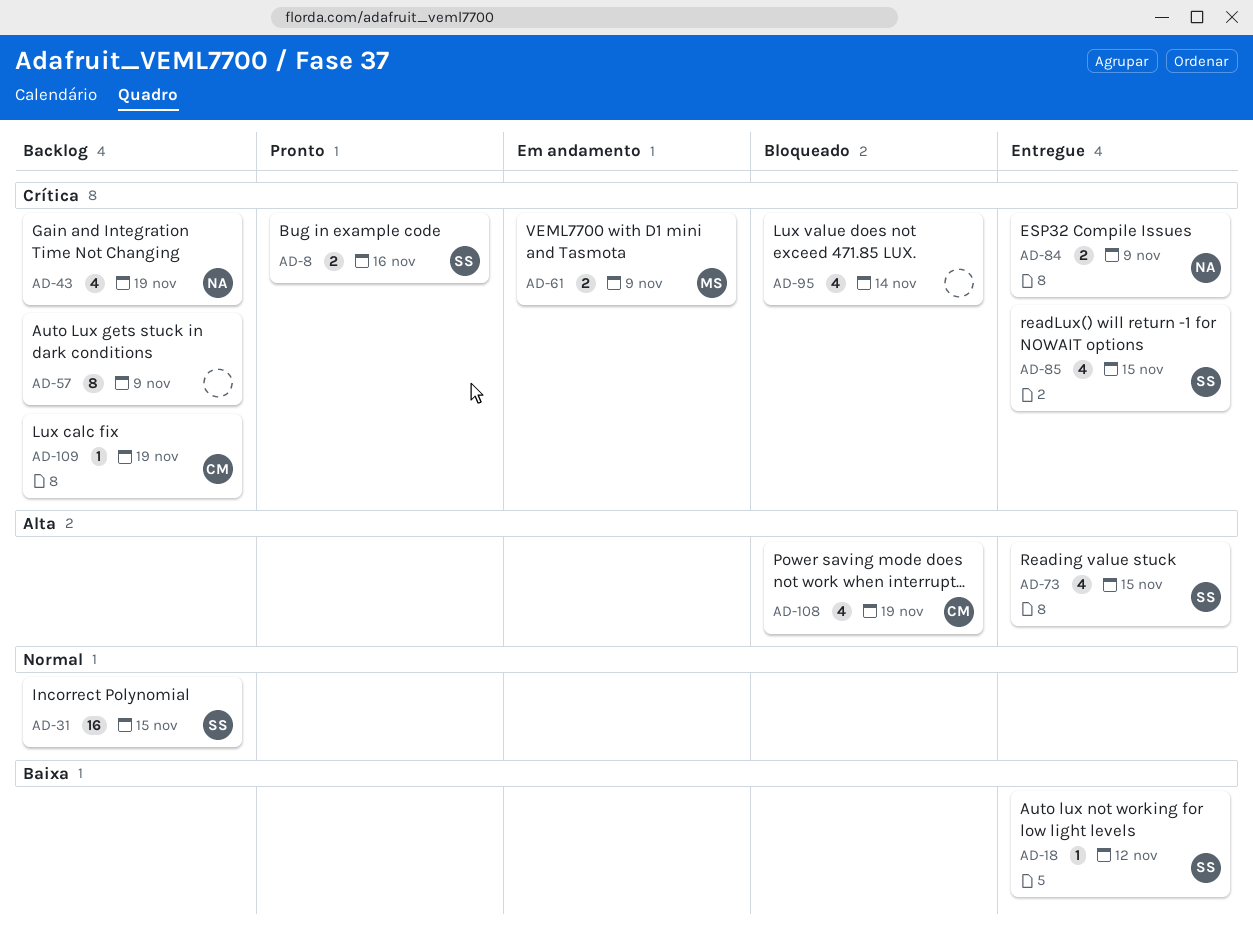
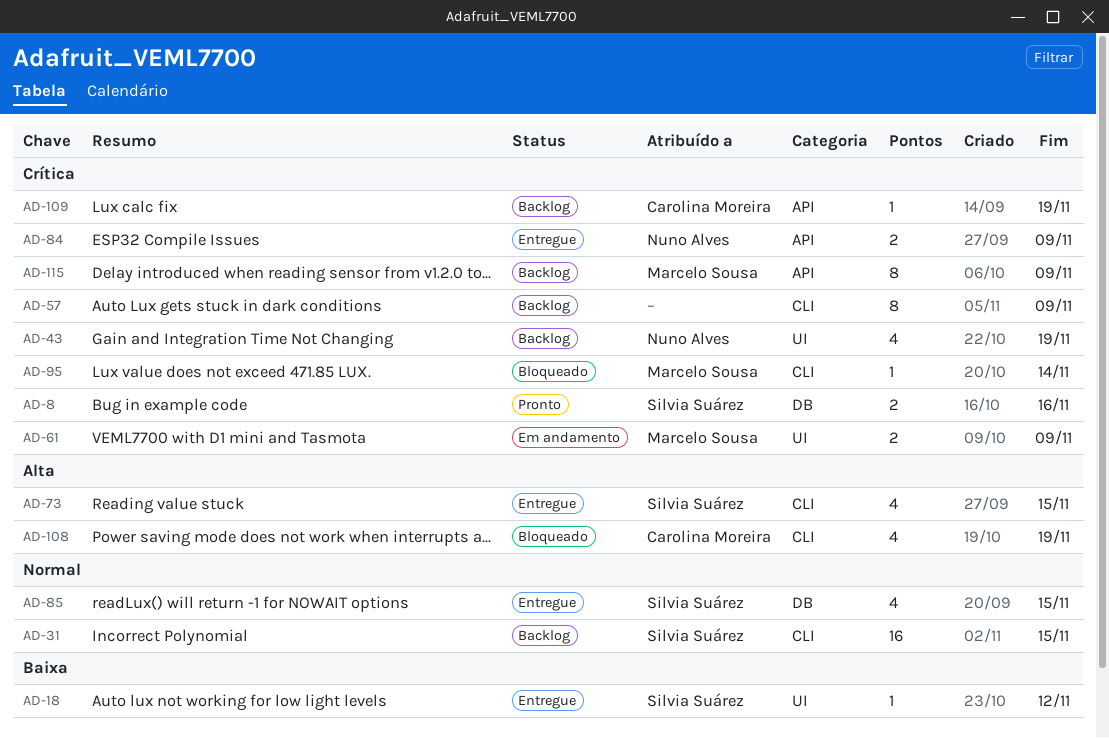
AD-85, priority: Crítica -> Normal
AD-95, owner: none -> Marcelo Sousa
AD-95, estimate: 4 -> 1
AD-115: none -> present

